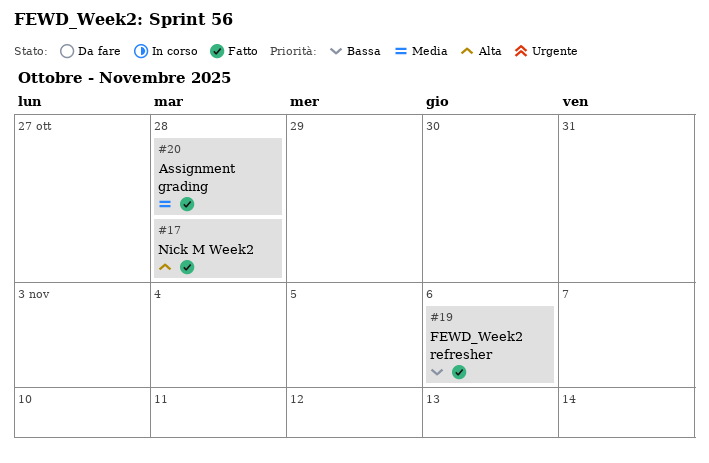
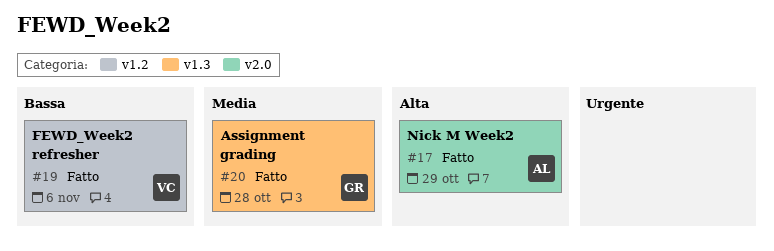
#17, due: Oct 28 -> Oct 29

